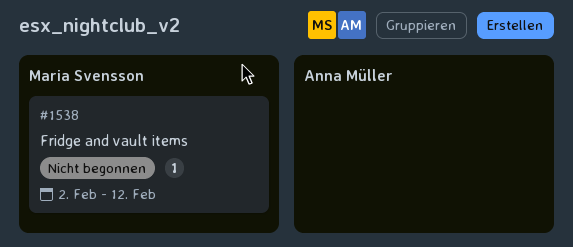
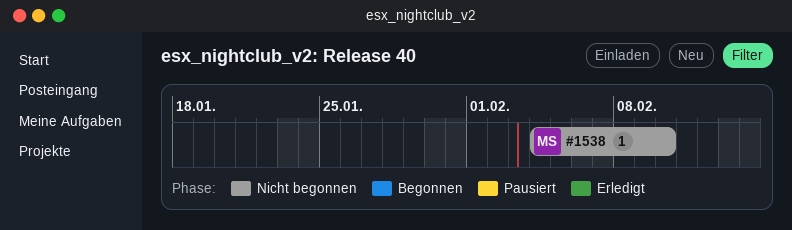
#1538, start: Feb 2 -> Feb 4
#1538, due: Feb 12 -> Feb 10

